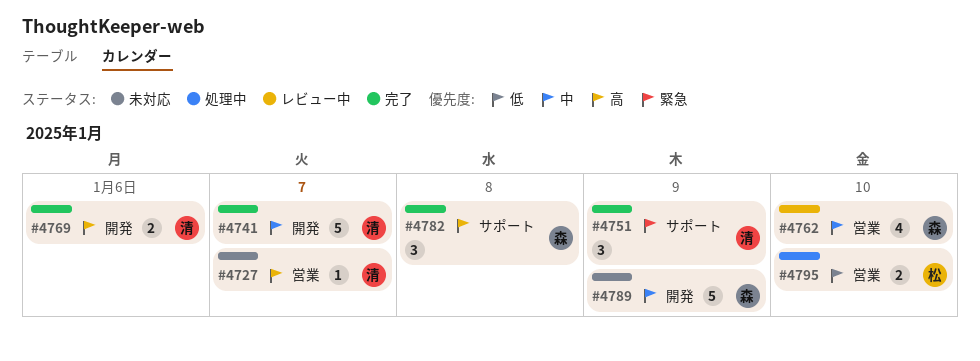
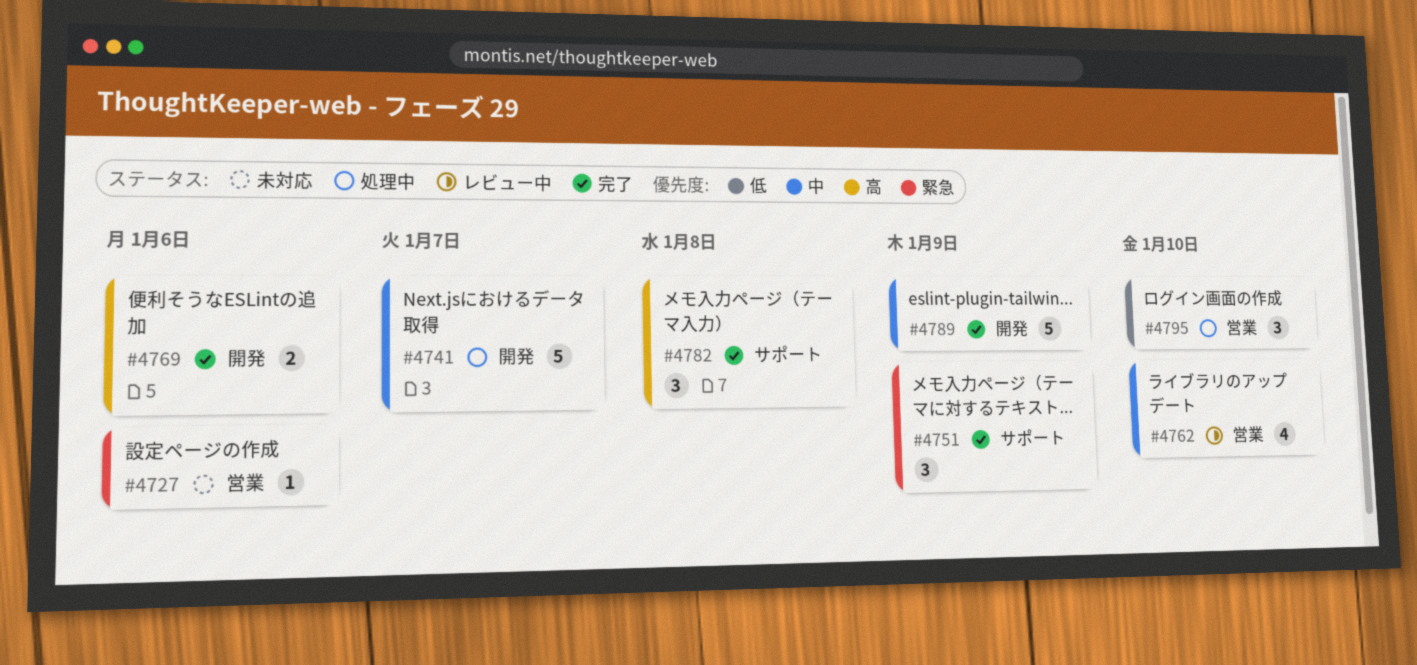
#4727, priority: 高 -> 緊急
#4727, due: Jan 7 -> Jan 6
#4741, status: 完了 -> 処理中
#4789, status: 未対応 -> 完了
#4795, estimate: 2 -> 3

